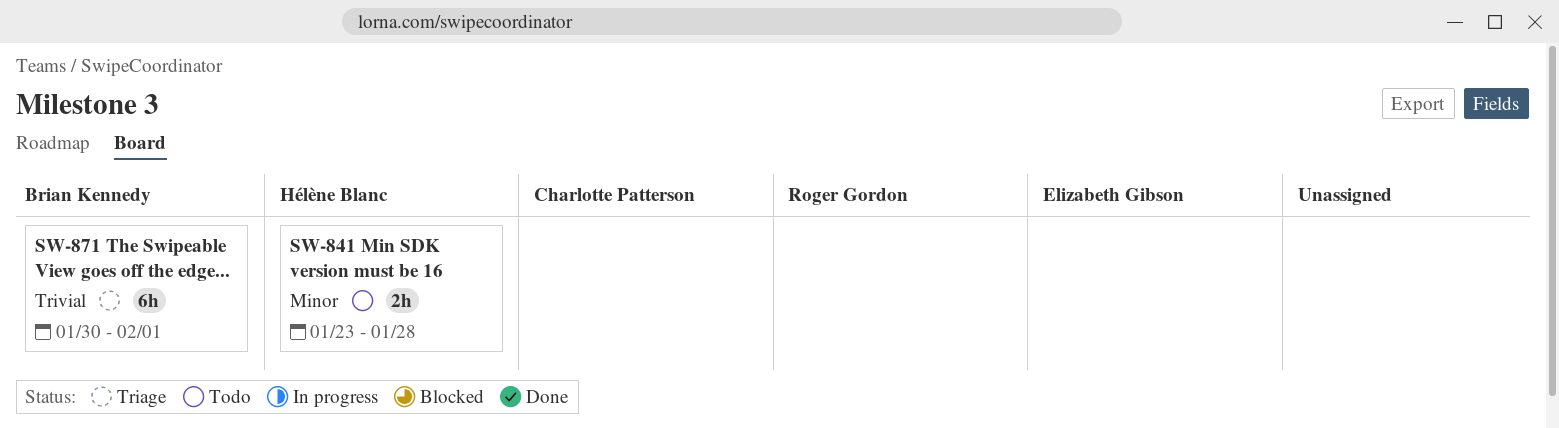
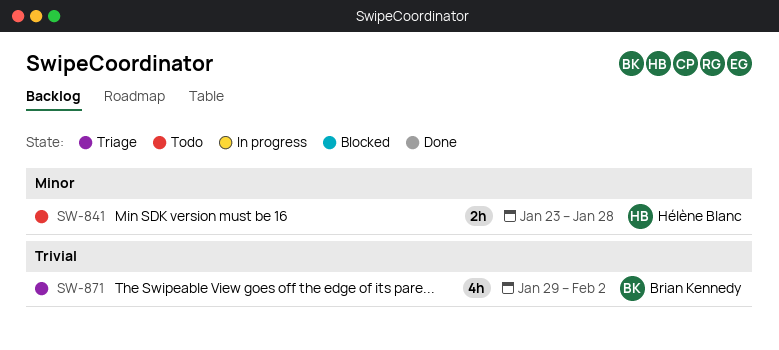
SW-871, estimate: 6h -> 4h
SW-871, start: Jan 30 -> Jan 29
SW-871, due: Feb 1 -> Feb 2

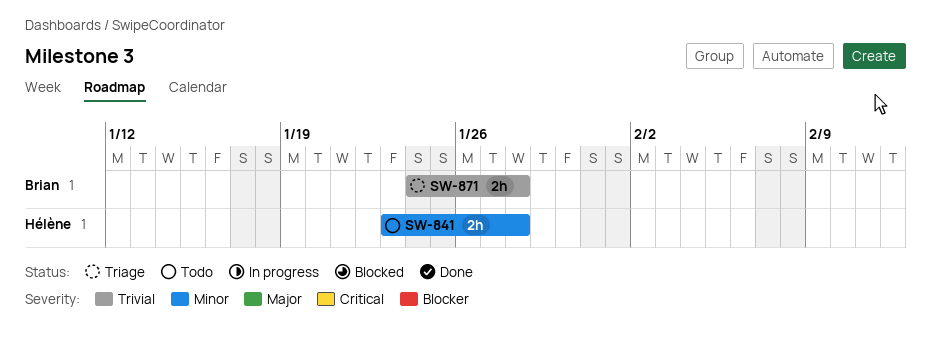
SW-871, estimate: 4h -> 2h
SW-871, start: Jan 29 -> Jan 24
SW-871, due: Feb 2 -> Jan 28

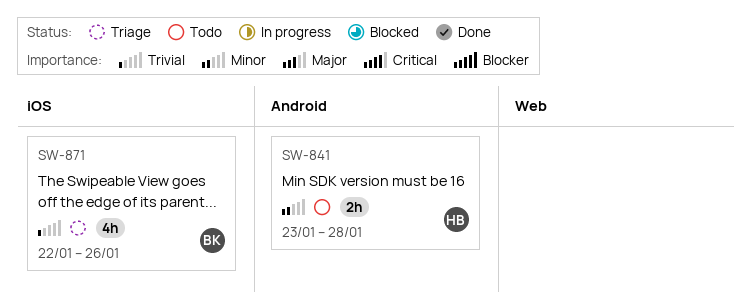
SW-871, estimate: 2h -> 4h
SW-871, start: Jan 24 -> Jan 22
SW-871, due: Jan 28 -> Jan 26

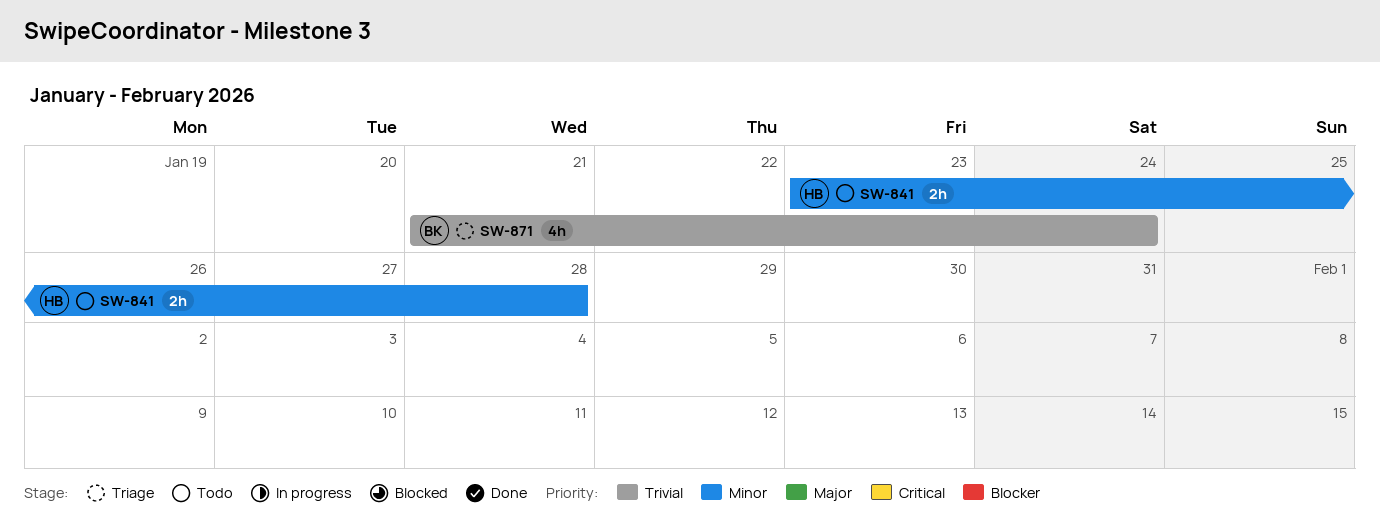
SW-871, start: Jan 22 -> Jan 21
SW-871, due: Jan 26 -> Jan 24

